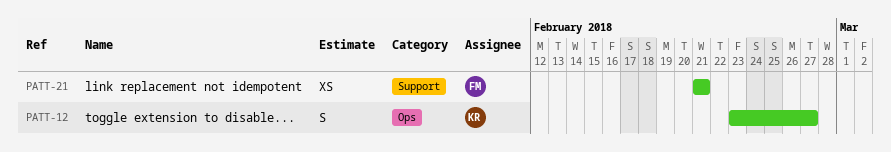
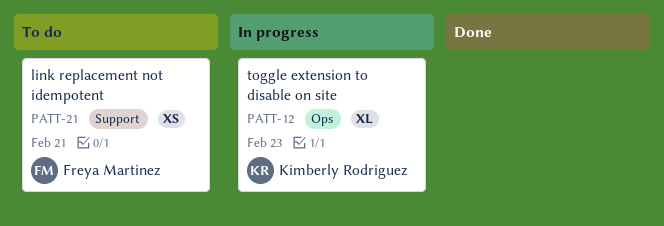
PATT-12, estimate: S -> XL
PATT-12, due: Feb 27 -> Feb 23

